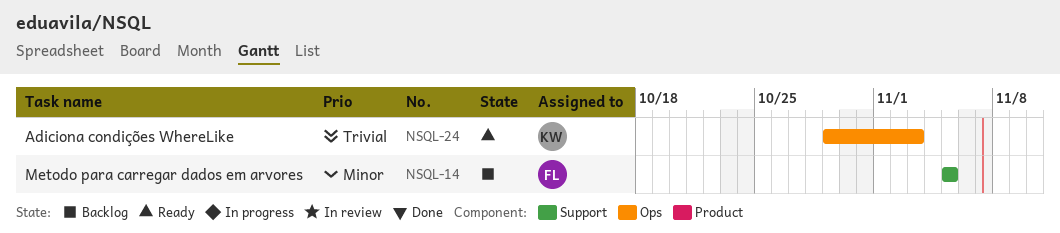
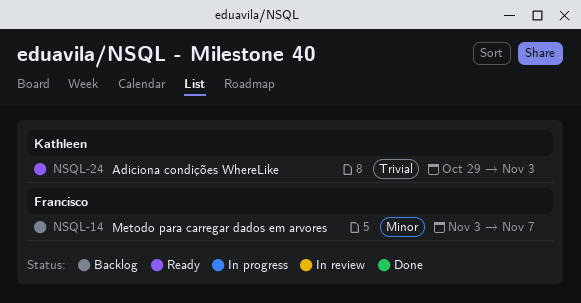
NSQL-14, start: Nov 5 -> Nov 3
NSQL-14, due: Nov 5 -> Nov 7

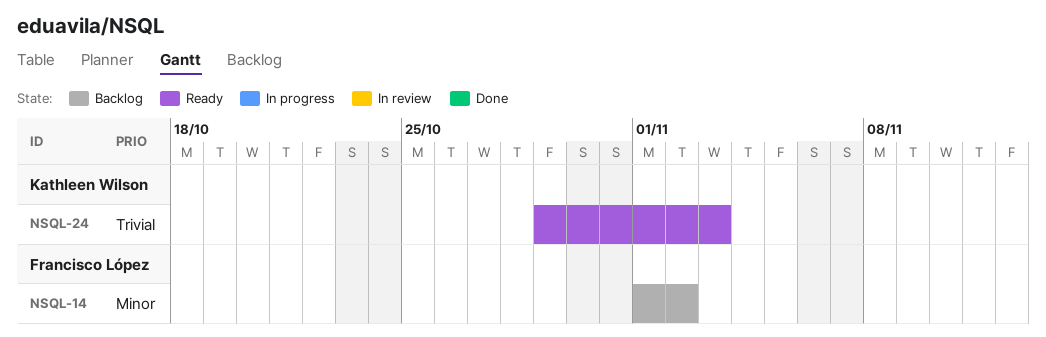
NSQL-14, start: Nov 3 -> Nov 1
NSQL-14, due: Nov 7 -> Nov 2

